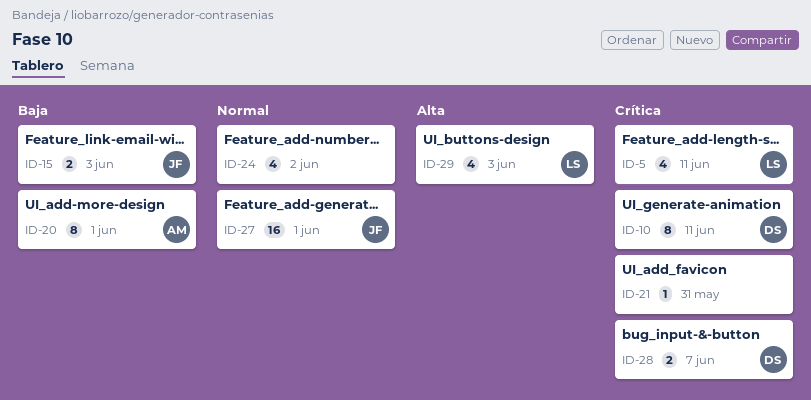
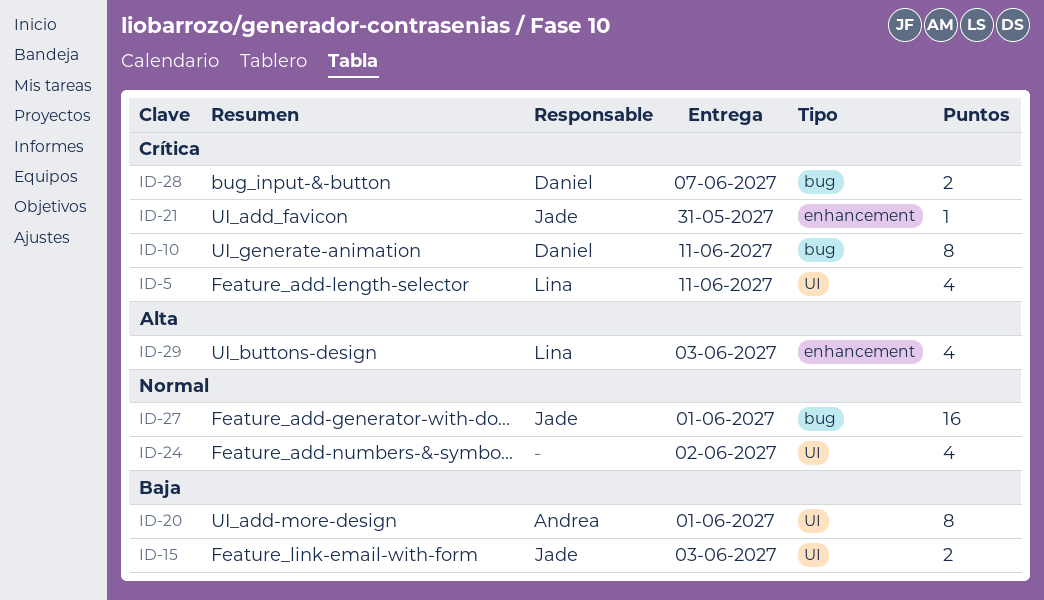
ID-21, owner: none -> Jade

